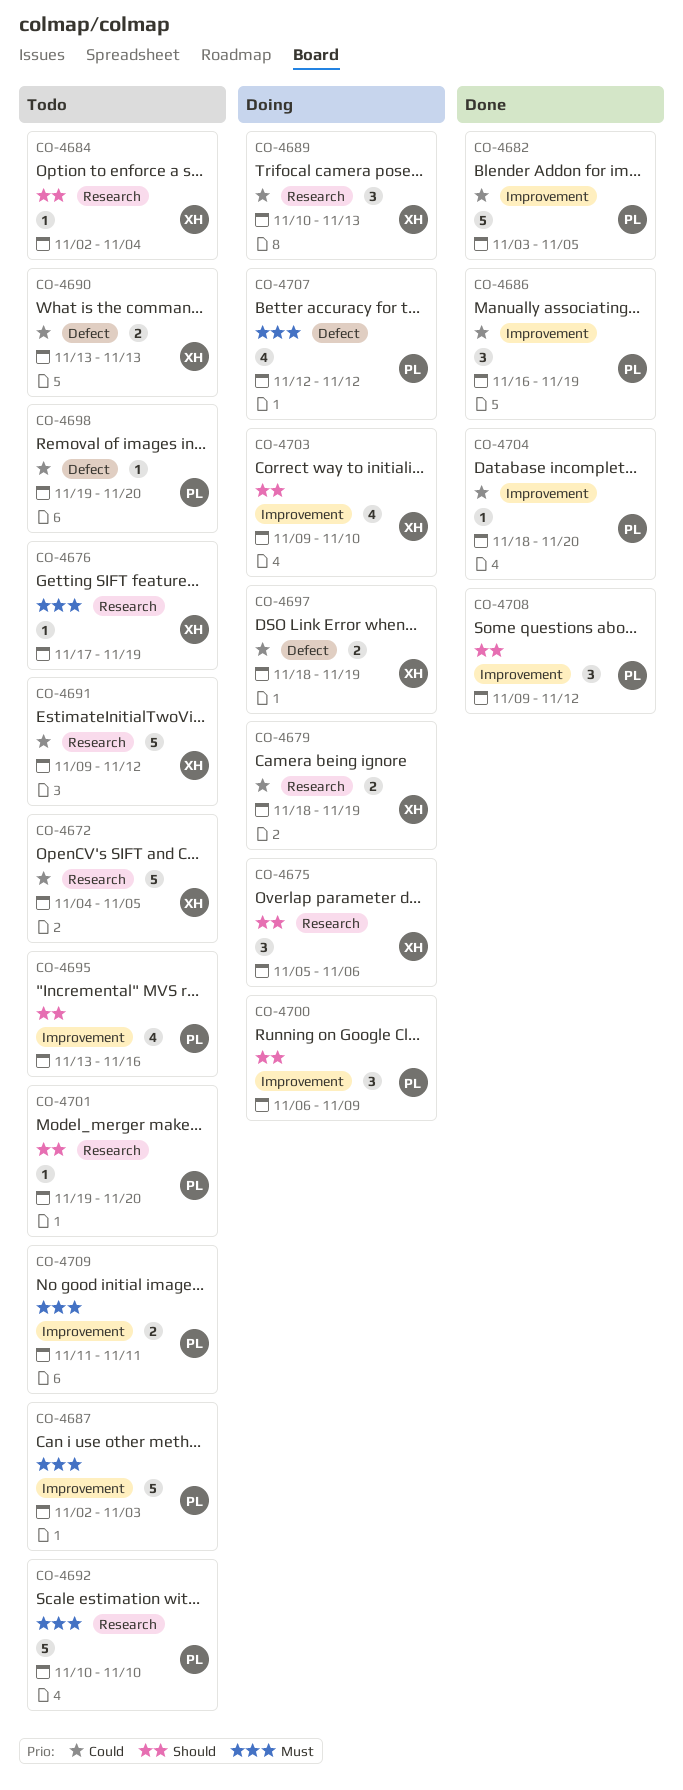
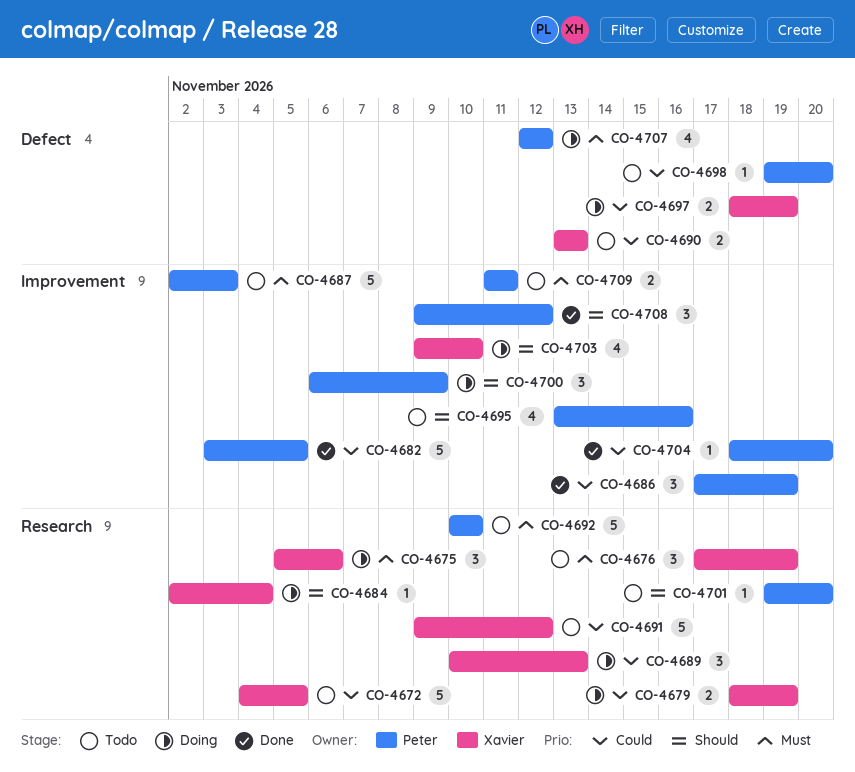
CO-4675, priority: Should -> Must
CO-4676, estimate: 1 -> 3
CO-4684, status: Todo -> Doing
CO-4686, start: Nov 16 -> Nov 17

